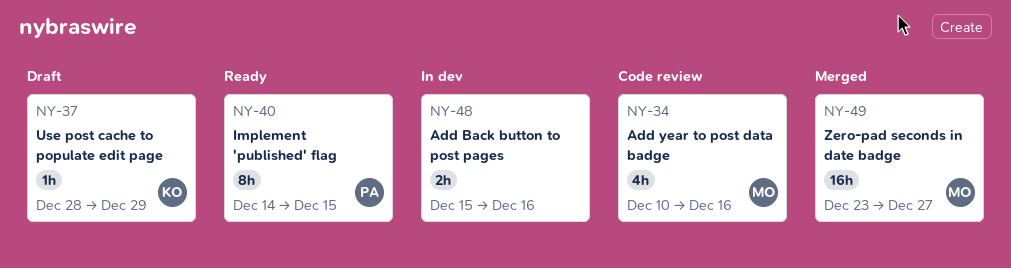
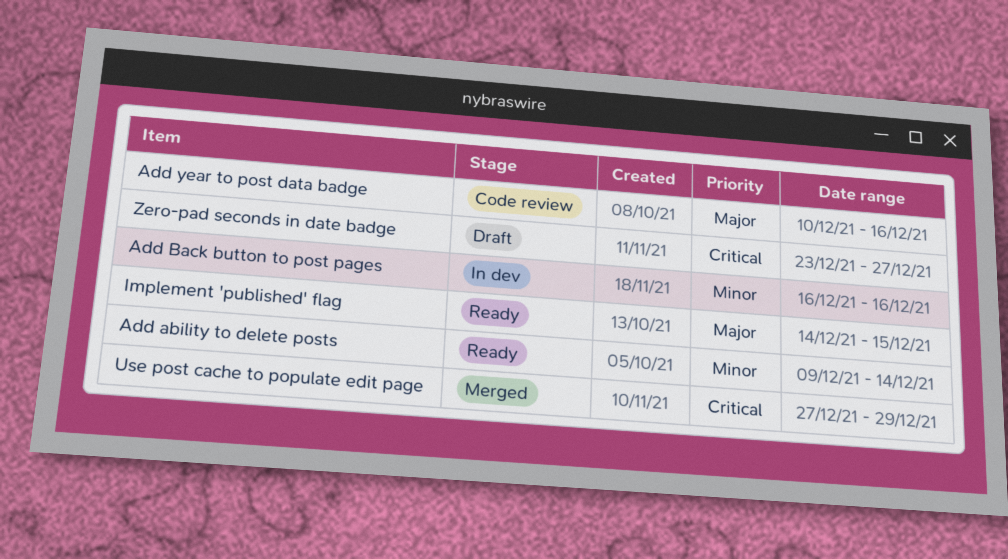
Add ability to delete posts: none -> present
Add Back button to post pages, start: Dec 15 -> Dec 16
Use post cache to populate edit page, status: Draft -> Merged
Use post cache to populate edit page, start: Dec 28 -> Dec 27
Zero-pad seconds in date badge, status: Merged -> Draft

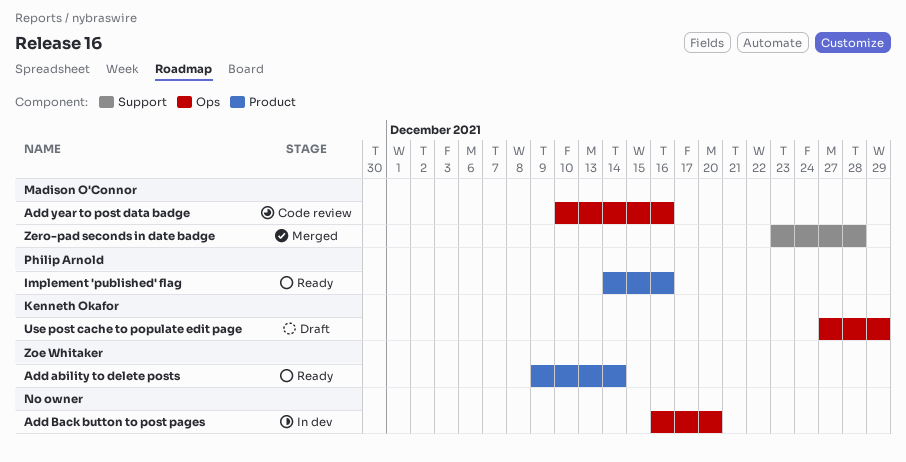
Add Back button to post pages, due: Dec 16 -> Dec 20
Implement 'published' flag, due: Dec 15 -> Dec 16
Use post cache to populate edit page, status: Merged -> Draft
Zero-pad seconds in date badge, status: Draft -> Merged
Zero-pad seconds in date badge, due: Dec 27 -> Dec 28

